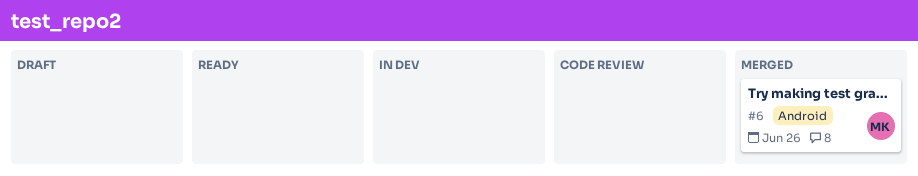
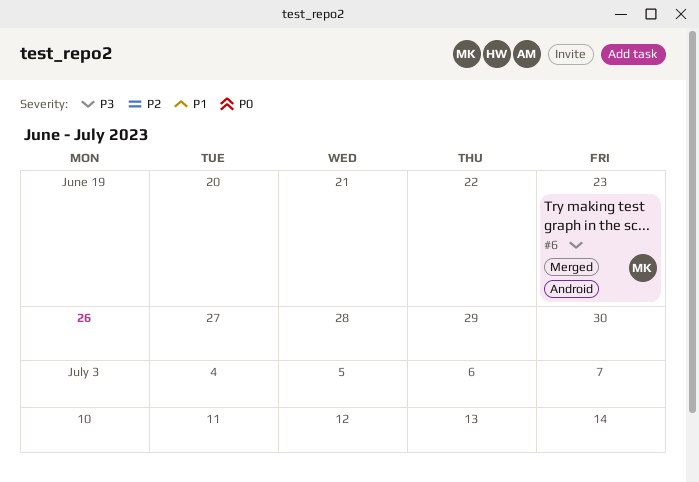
#6, due: Jun 26 -> Jun 23

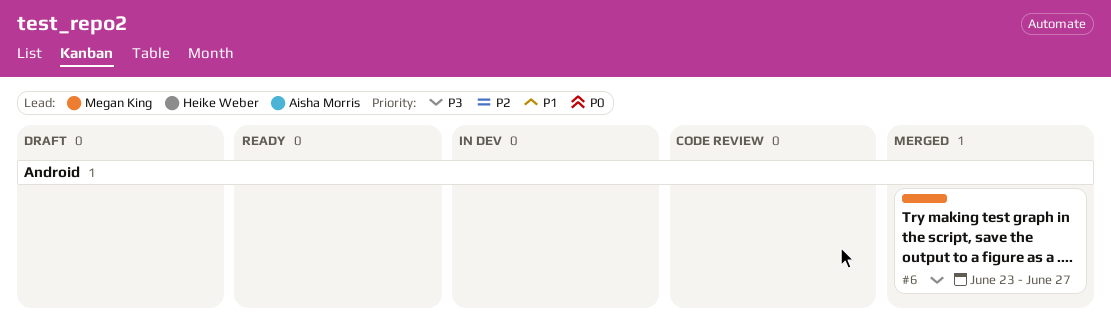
#6, due: Jun 23 -> Jun 27

